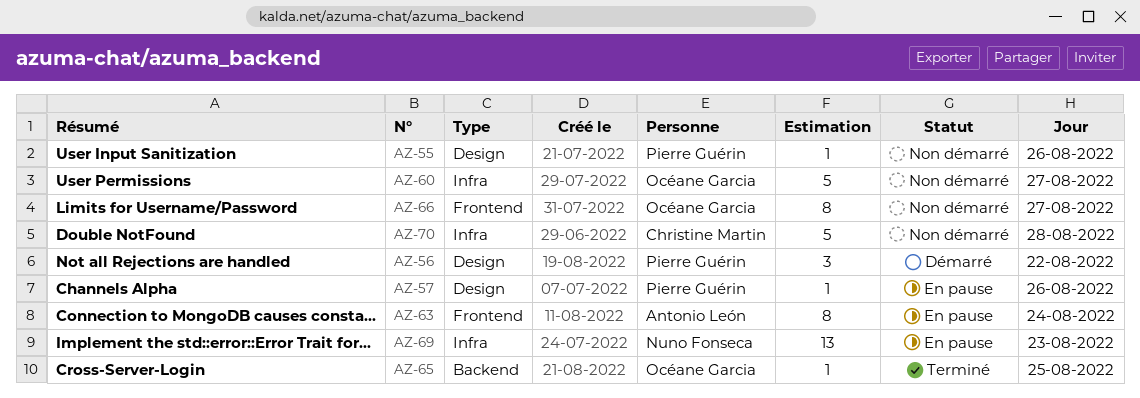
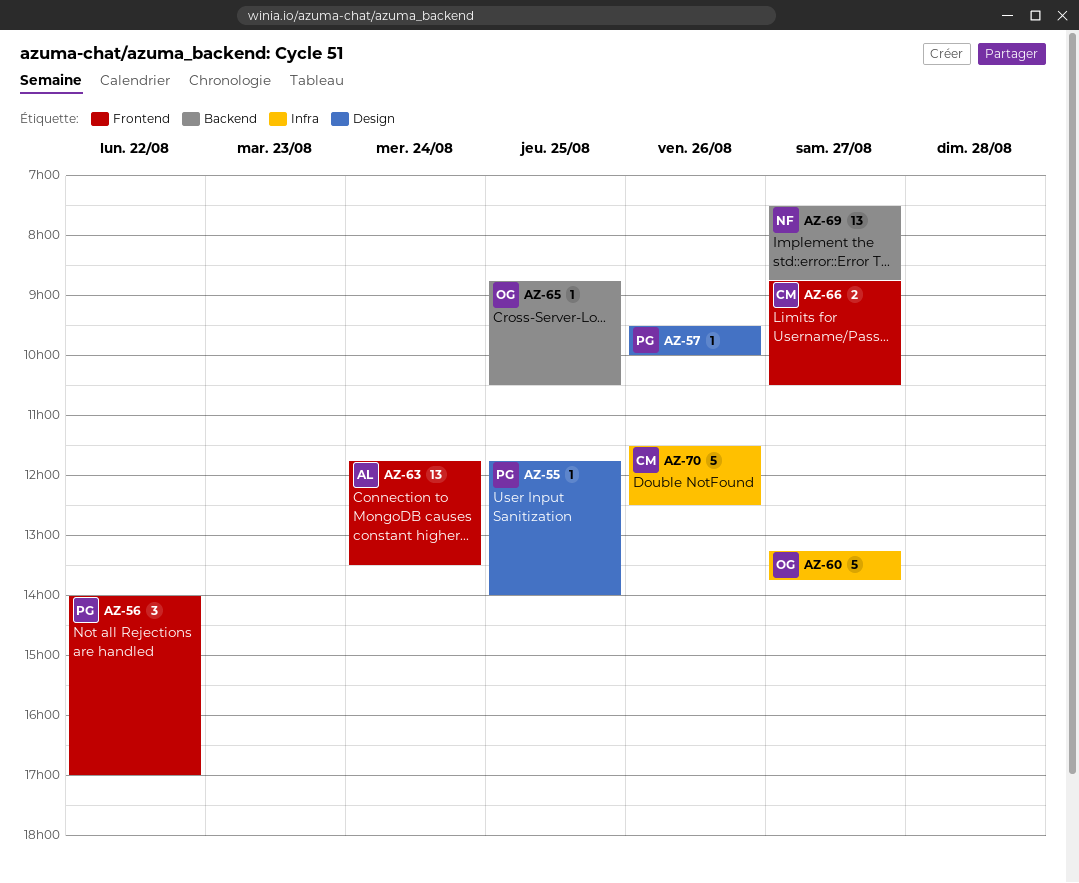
AZ-55, day: Aug 26 -> Aug 25
AZ-56, label: Design -> Frontend
AZ-63, estimate: 8 -> 13
AZ-66, owner: Océane Garcia -> Christine Martin
AZ-66, estimate: 8 -> 2
AZ-69, label: Infra -> Backend
AZ-69, day: Aug 23 -> Aug 27
AZ-70, day: Aug 28 -> Aug 26

